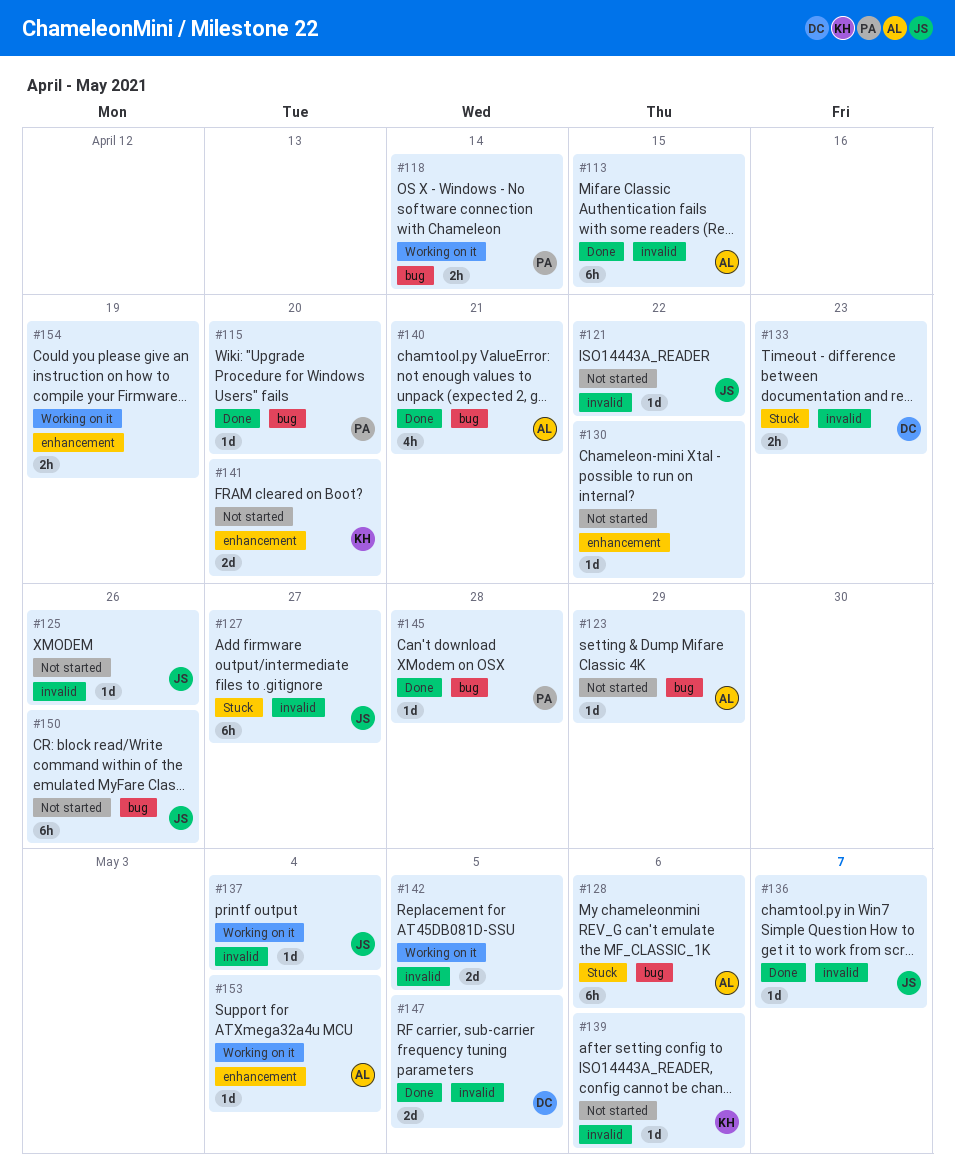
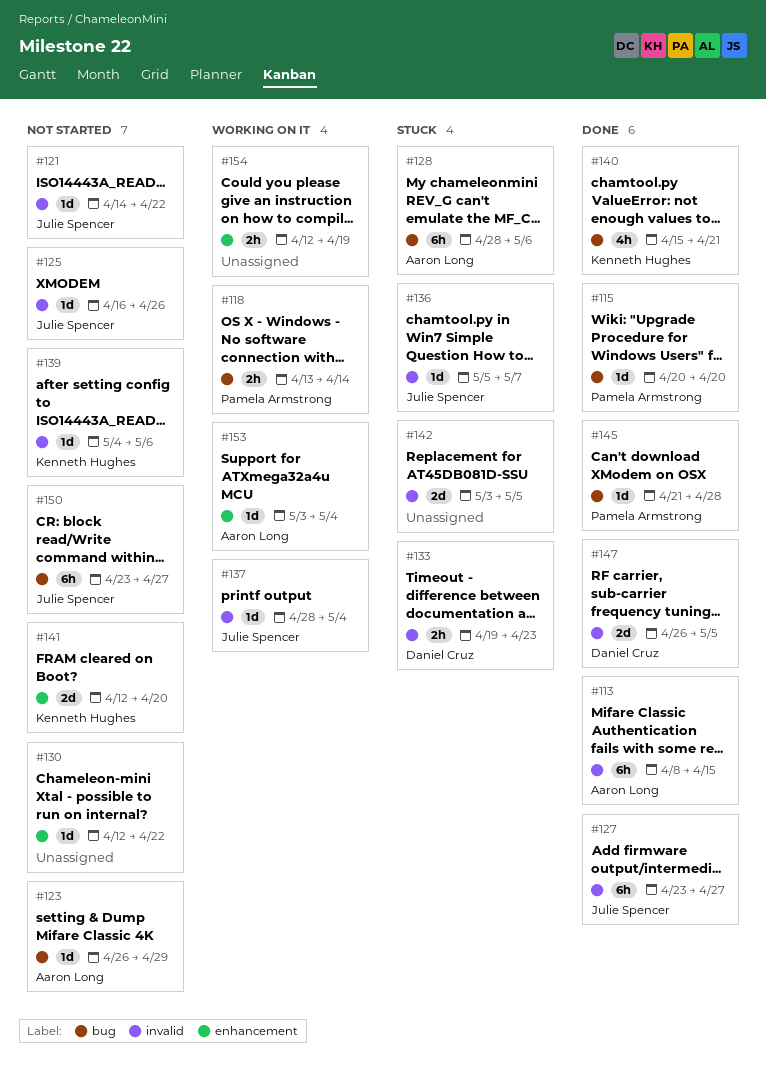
#127, status: Stuck -> Done
#136, status: Done -> Stuck
#140, owner: Aaron Long -> Kenneth Hughes
#142, status: Working on it -> Stuck
#150, due: Apr 26 -> Apr 27

